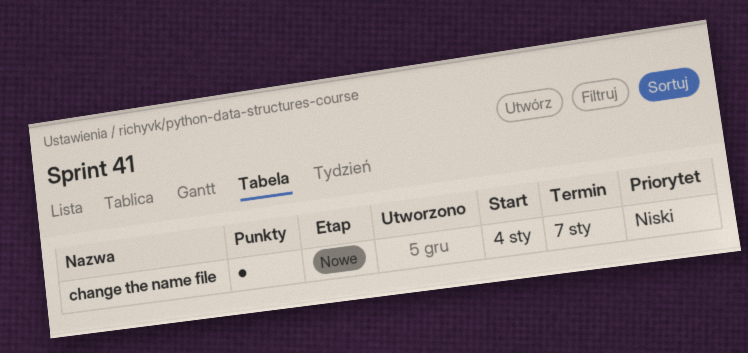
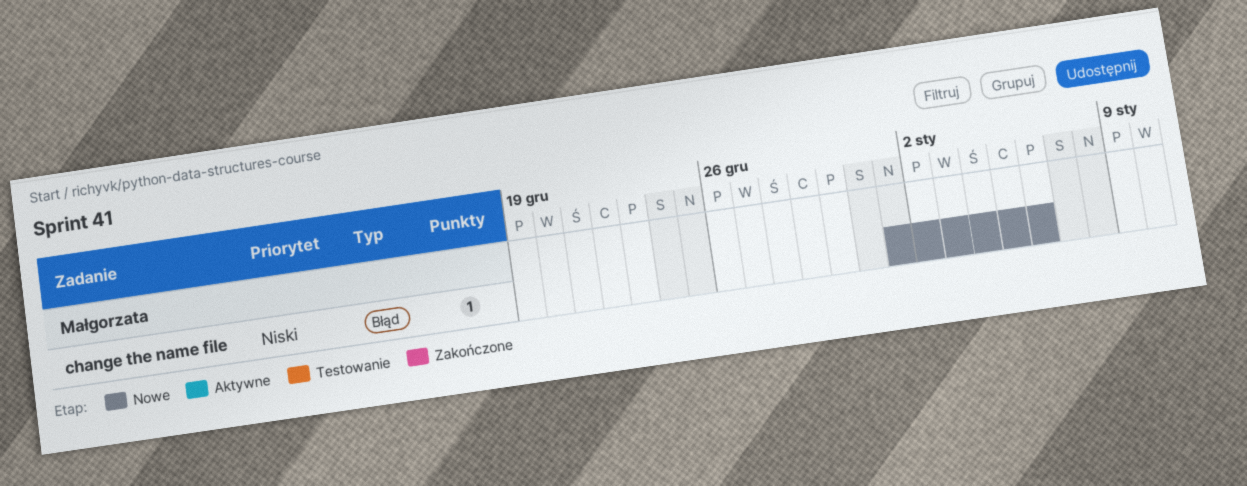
change the name file, start: Jan 4 -> Jan 1
change the name file, due: Jan 7 -> Jan 6

